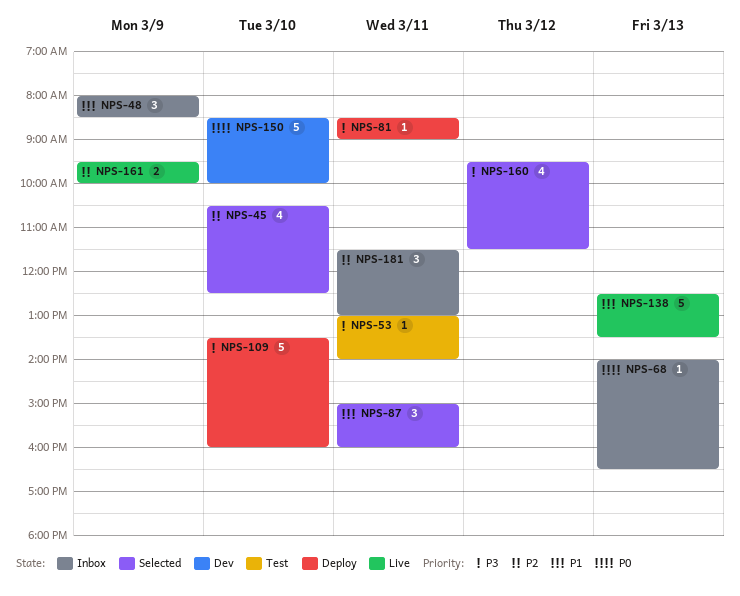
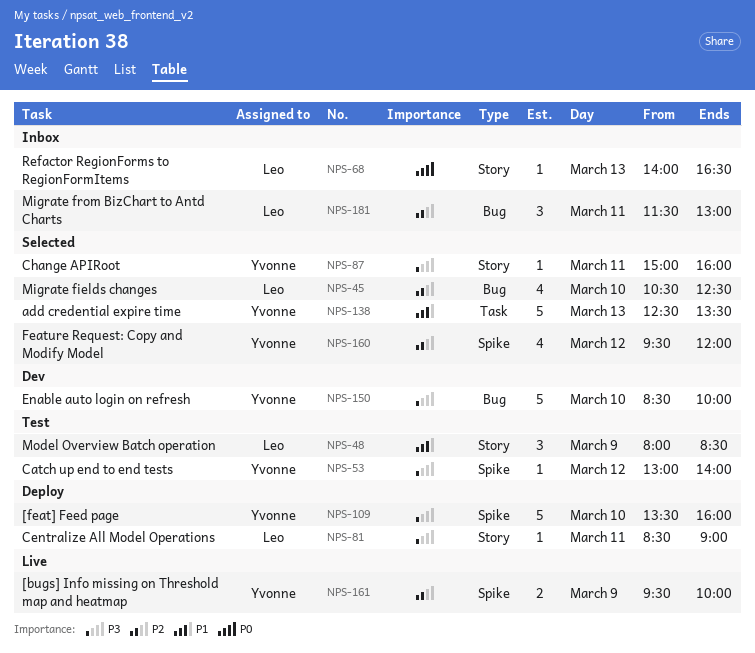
NPS-48, status: Inbox -> Test
NPS-53, day: Mar 11 -> Mar 12
NPS-87, priority: P1 -> P3
NPS-87, estimate: 3 -> 1
NPS-138, status: Live -> Selected
NPS-150, priority: P0 -> P3
NPS-160, priority: P3 -> P2
NPS-160, ends: 11:30 -> 12:00

